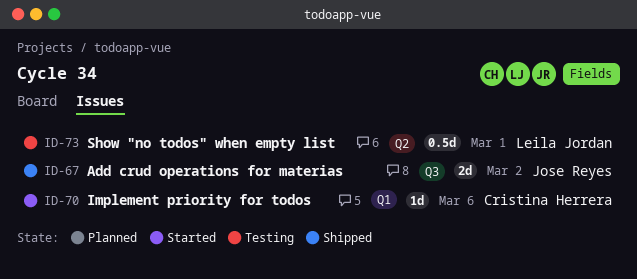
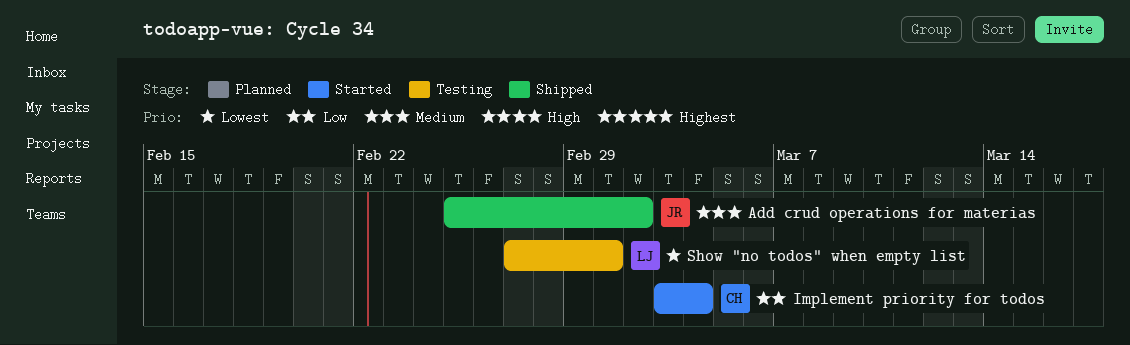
Implement priority for todos, due: Mar 6 -> Mar 4

